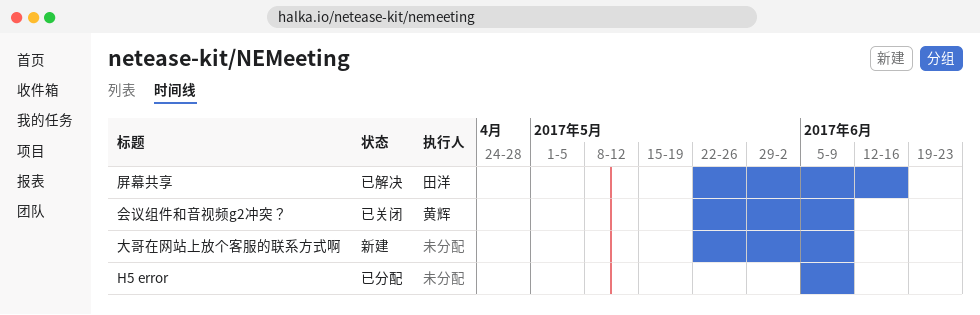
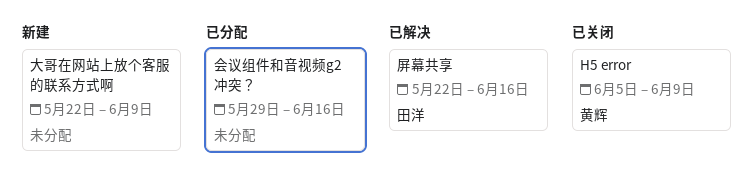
H5 error, status: 已分配 -> 已关闭
H5 error, owner: none -> 黄辉
会议组件和音视频g2冲突？, status: 已关闭 -> 已分配
会议组件和音视频g2冲突？, owner: 黄辉 -> none
会议组件和音视频g2冲突？, start: May 22 -> May 29
会议组件和音视频g2冲突？, due: Jun 9 -> Jun 16

